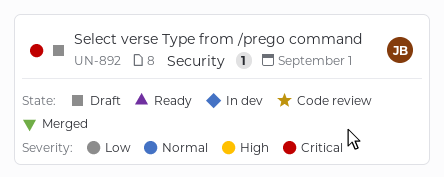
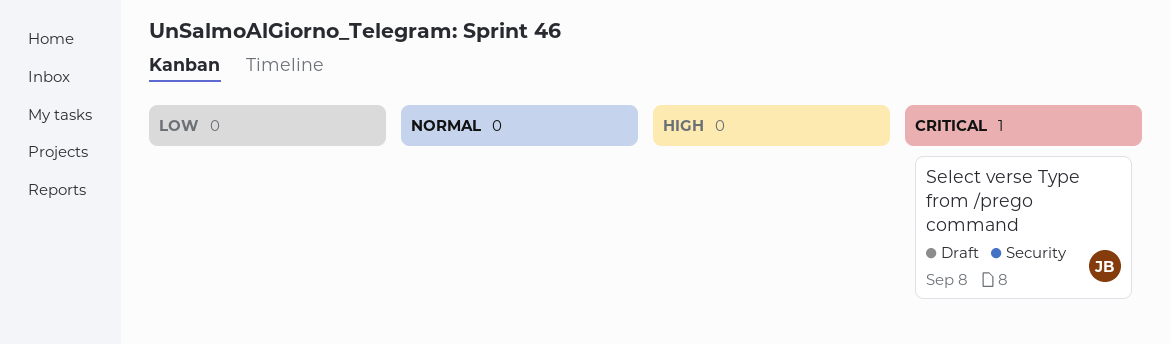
Select verse Type from /prego command, due: Sep 1 -> Sep 8

